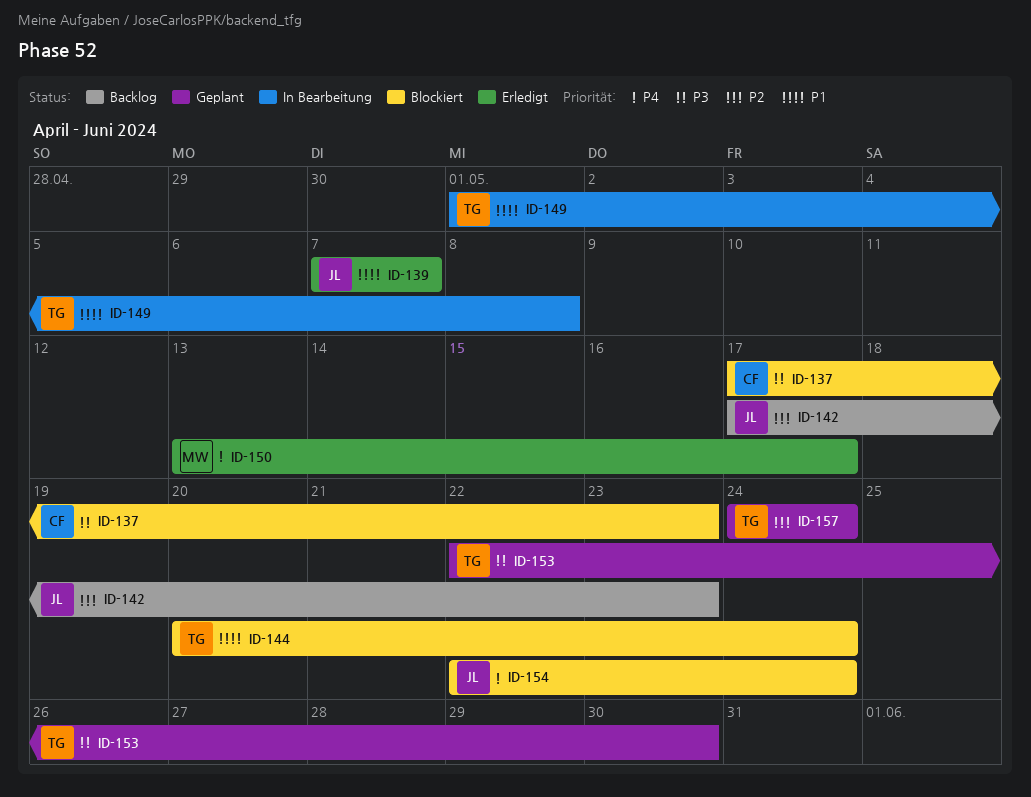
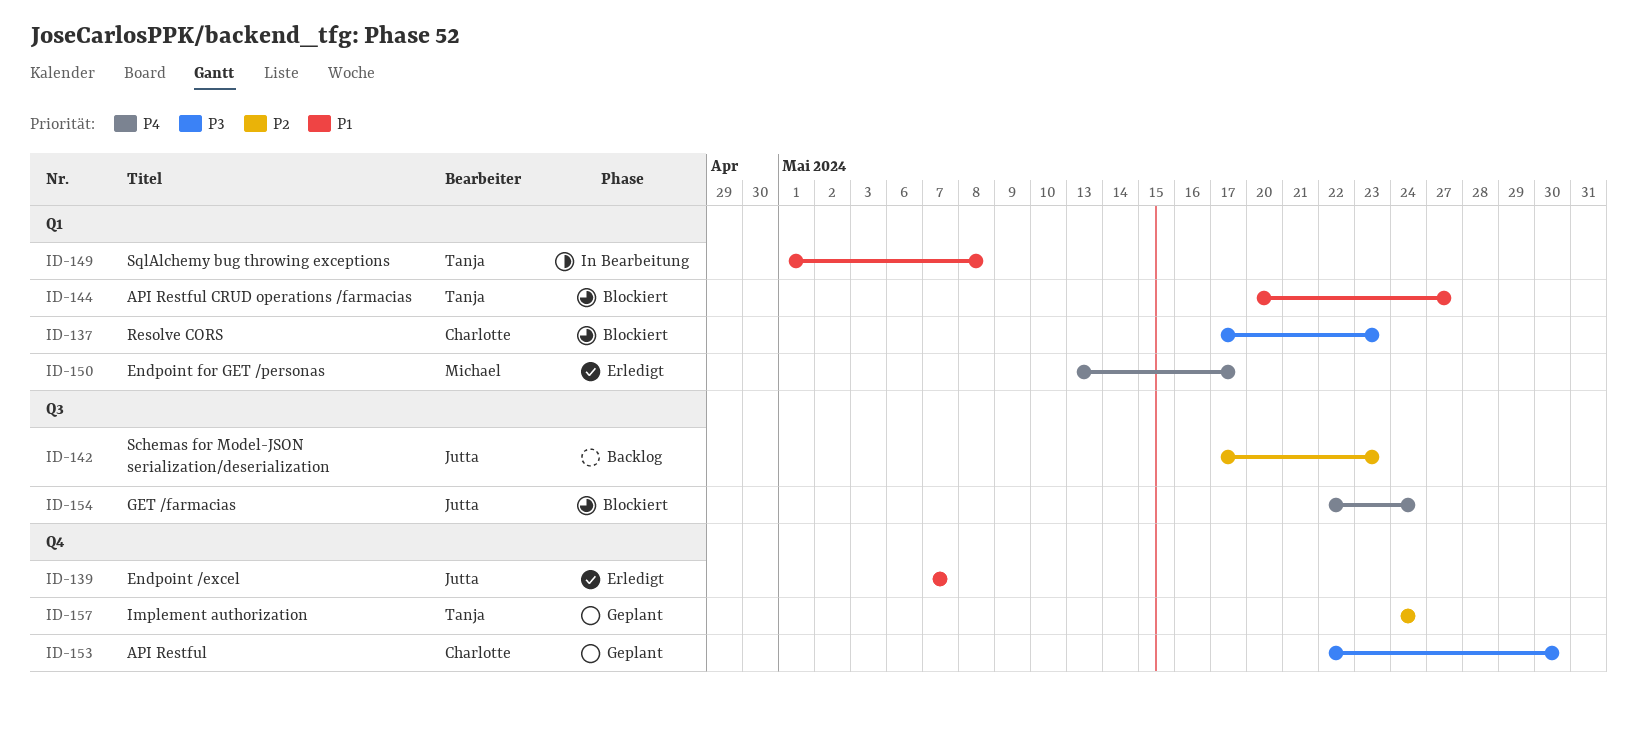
ID-144, due: May 24 -> May 27
ID-153, owner: Tanja -> Charlotte

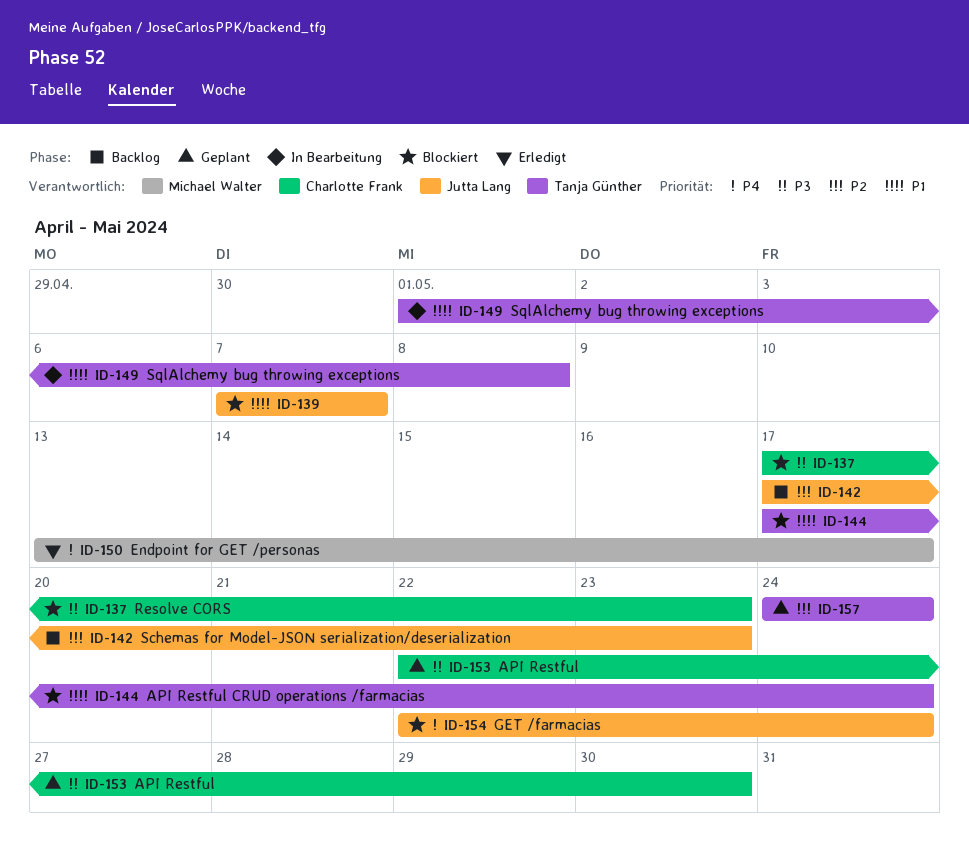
ID-139, status: Erledigt -> Blockiert
ID-144, start: May 20 -> May 17
ID-144, due: May 27 -> May 24

